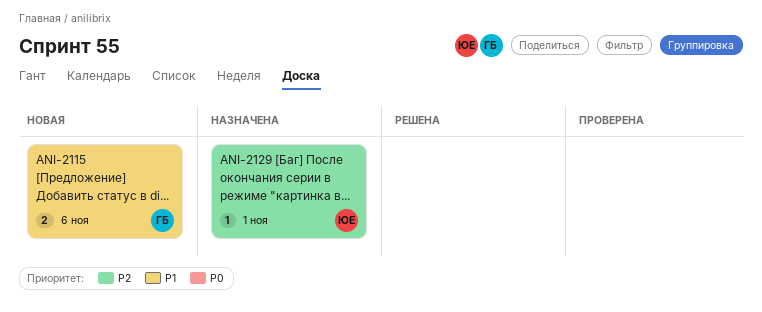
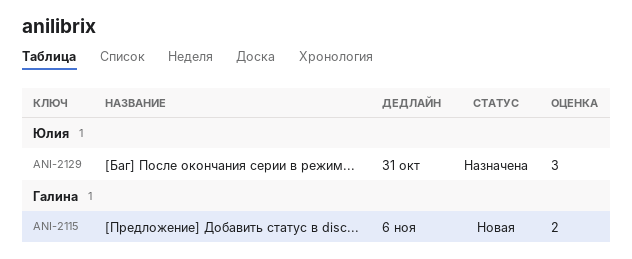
ANI-2129, estimate: 1 -> 3
ANI-2129, due: Nov 1 -> Oct 31

